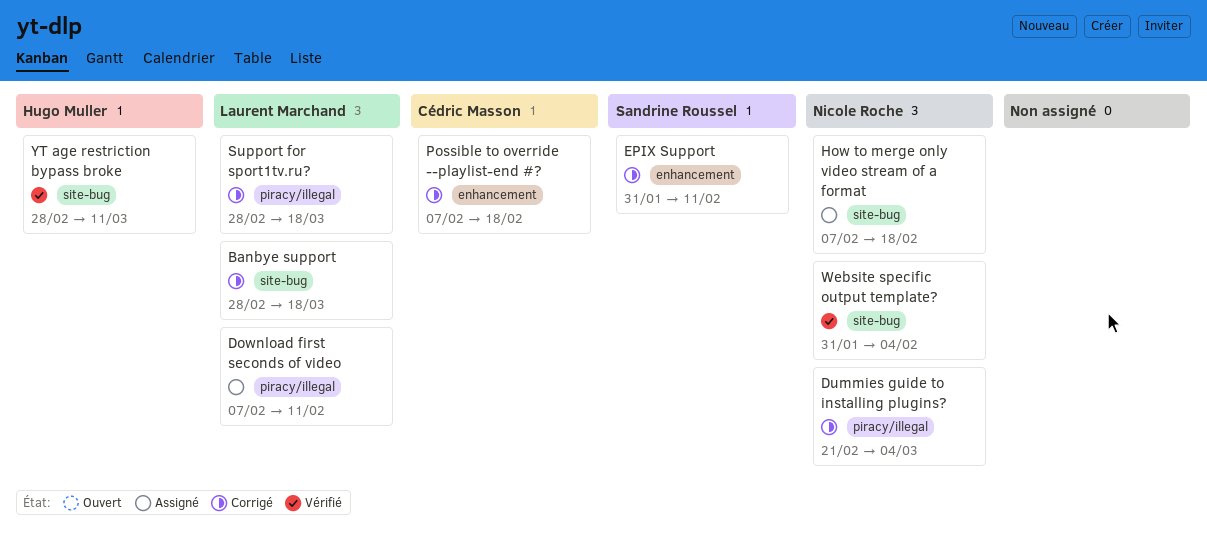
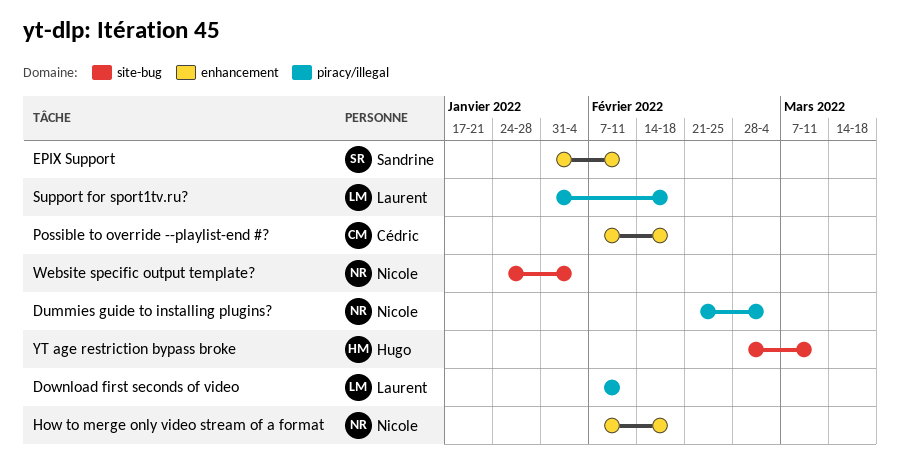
Banbye support: present -> none
How to merge only video stream of a format, label: site-bug -> enhancement
Support for sport1tv.ru?, start: Feb 28 -> Jan 31
Support for sport1tv.ru?, due: Mar 18 -> Feb 18
Website specific output template?, start: Jan 31 -> Jan 24

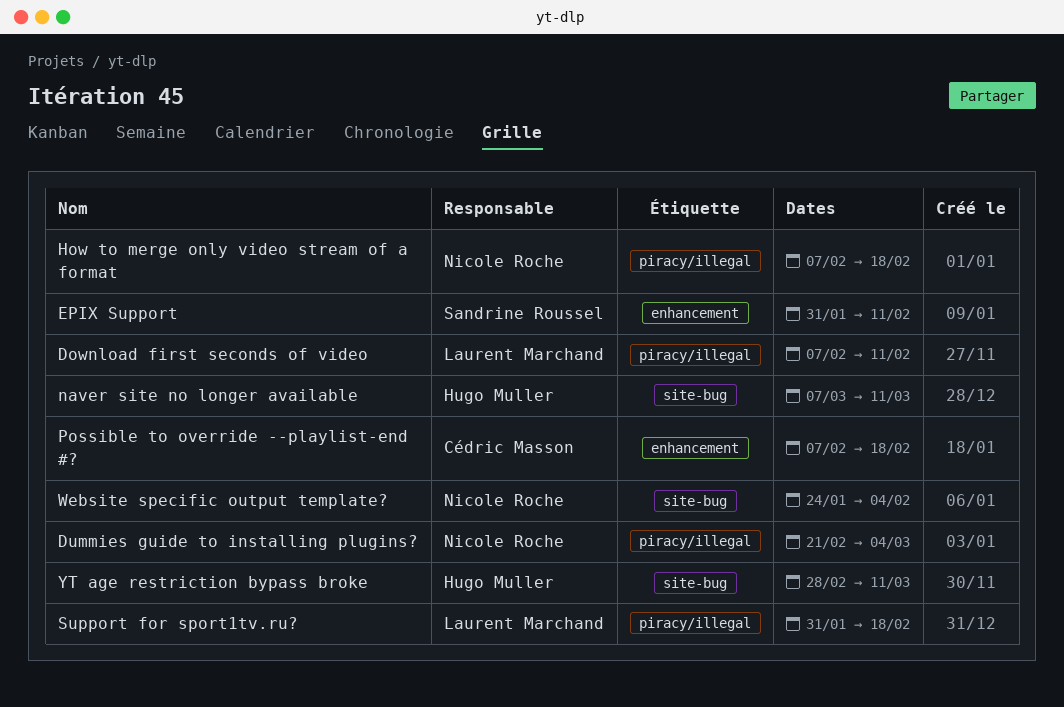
How to merge only video stream of a format, label: enhancement -> piracy/illegal
naver site no longer available: none -> present

